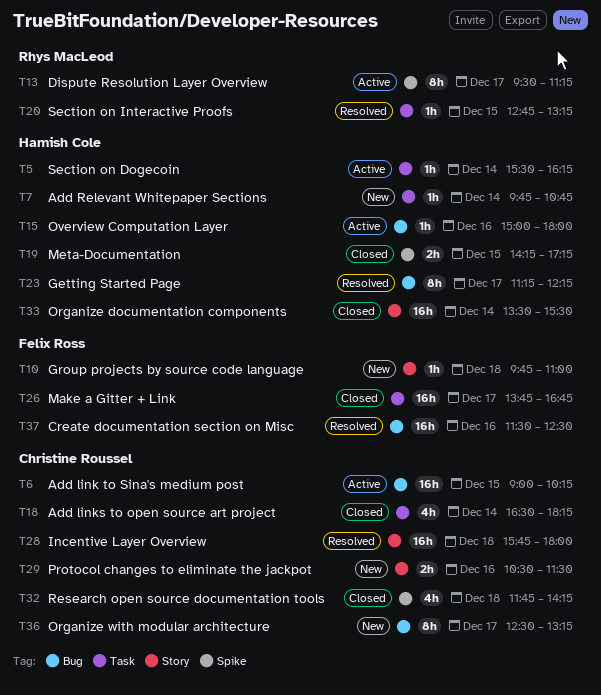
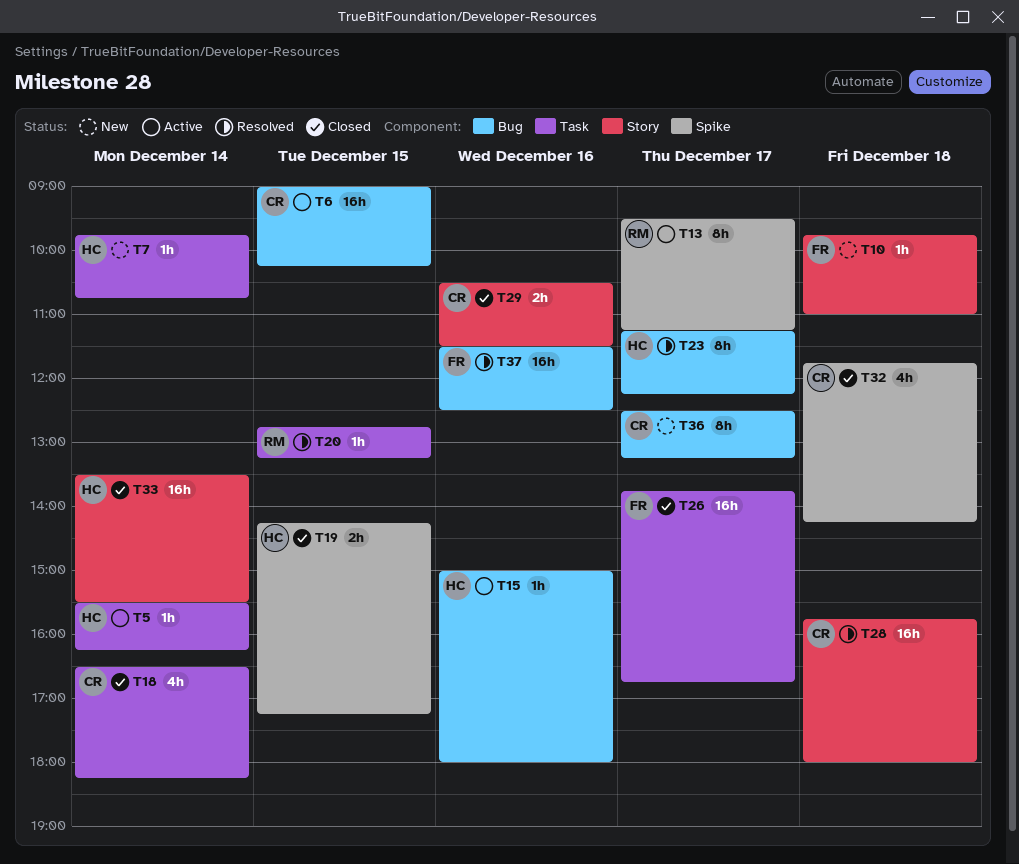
T29, status: New -> Closed

